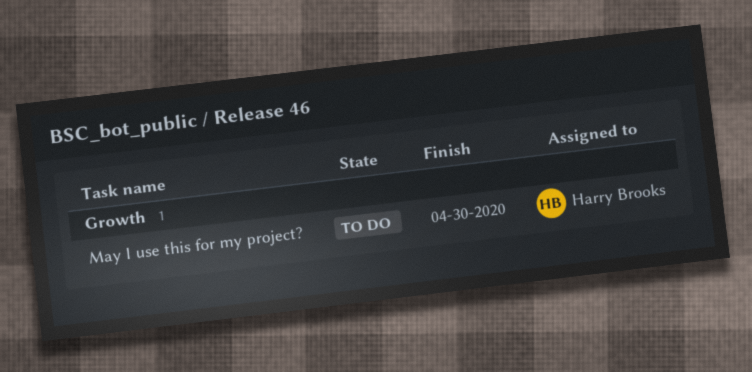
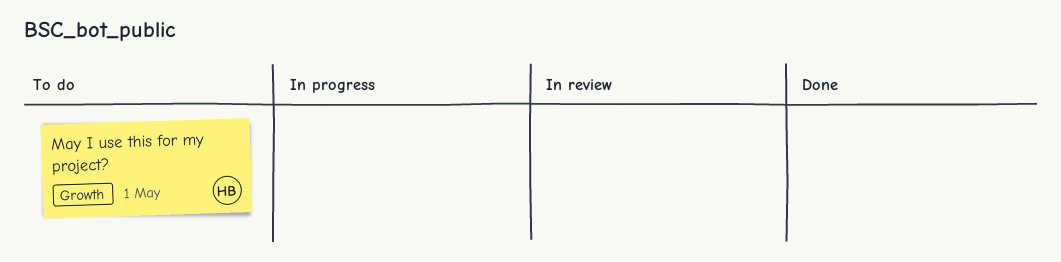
May I use this for my project?, due: Apr 30 -> May 1

